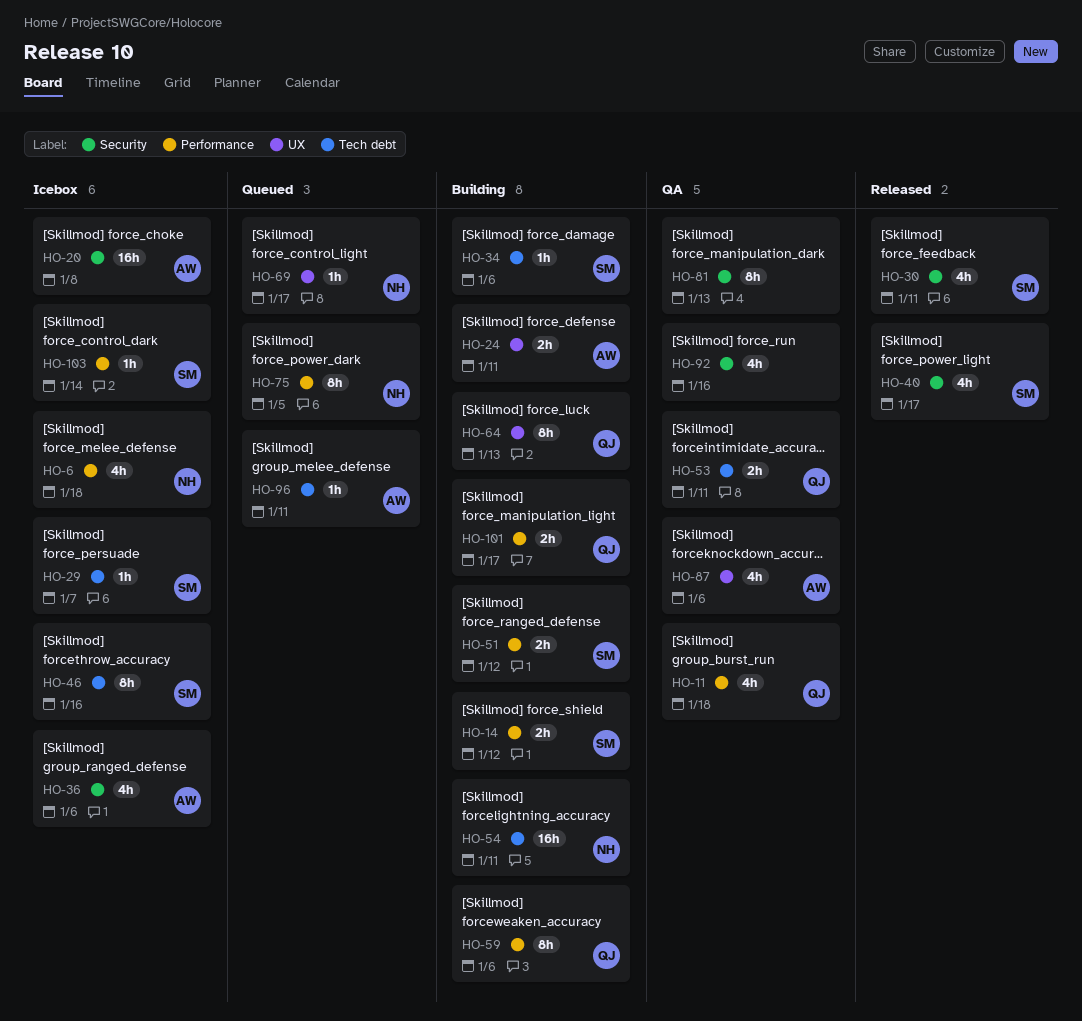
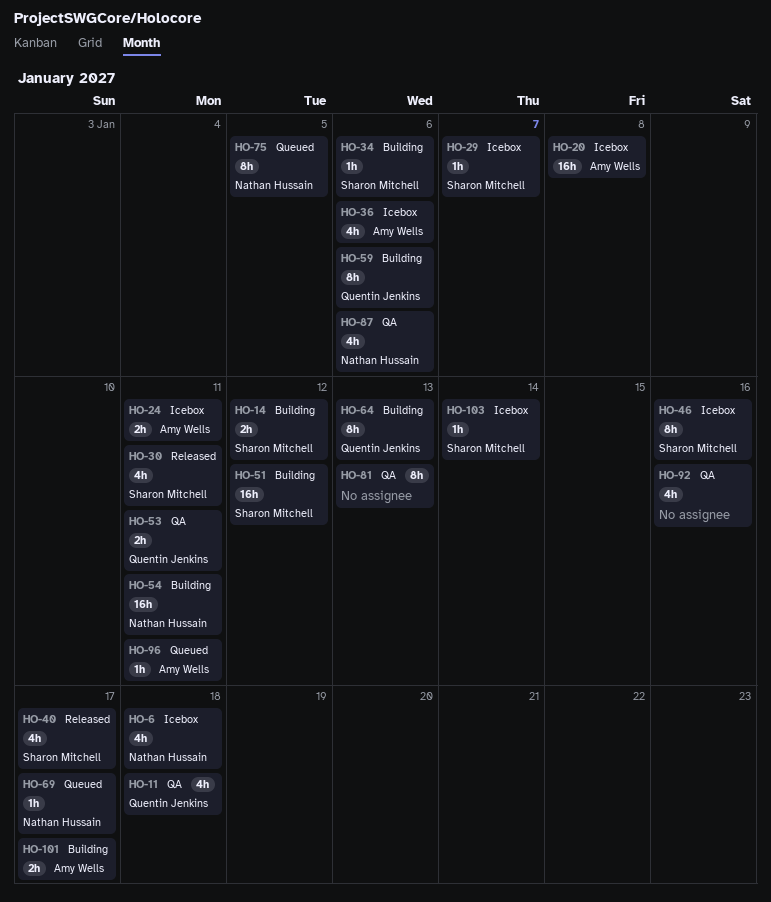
HO-24, status: Building -> Icebox
HO-51, estimate: 2h -> 16h
HO-87, owner: Amy Wells -> Nathan Hussain
HO-101, owner: Quentin Jenkins -> Amy Wells

